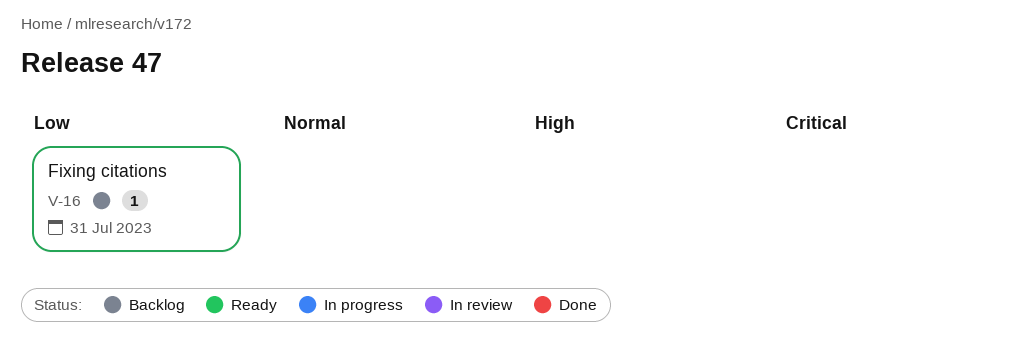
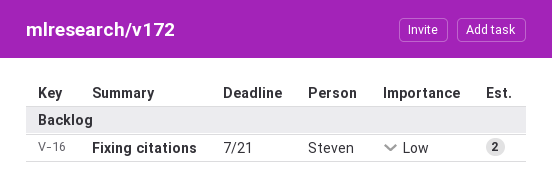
V-16, estimate: 1 -> 2
V-16, due: Jul 31 -> Jul 21

